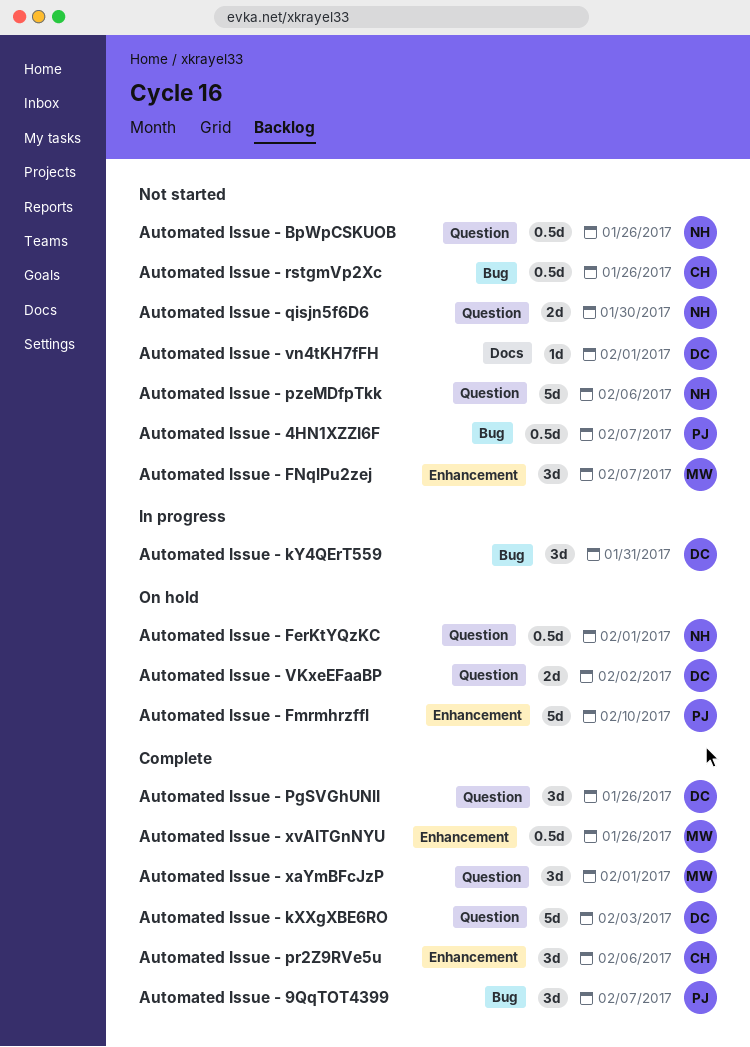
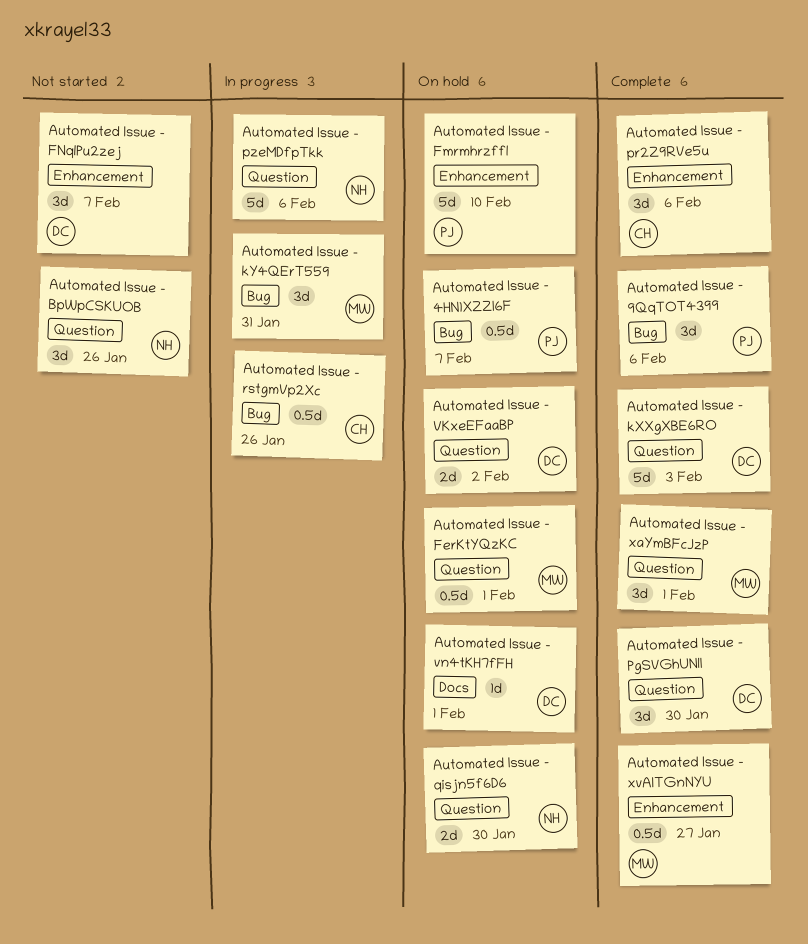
Automated Issue - 4HN1XZZI6F, status: Not started -> On hold
Automated Issue - 9QqTOT4399, due: Feb 7 -> Feb 6
Automated Issue - BpWpCSKUOB, estimate: 0.5d -> 3d
Automated Issue - FerKtYQzKC, owner: NH -> MW
Automated Issue - FNqlPu2zej, owner: MW -> DC
Automated Issue - kY4QErT559, owner: DC -> MW
Automated Issue - PgSVGhUNlI, due: Jan 26 -> Jan 30
Automated Issue - pzeMDfpTkk, status: Not started -> In progress
Automated Issue - qisjn5f6D6, status: Not started -> On hold
Automated Issue - rstgmVp2Xc, status: Not started -> In progress
Automated Issue - vn4tKH7fFH, status: Not started -> On hold
Automated Issue - xvAITGnNYU, due: Jan 26 -> Jan 27

